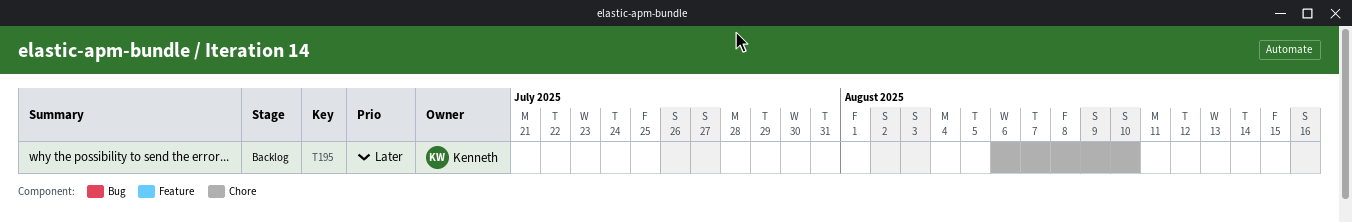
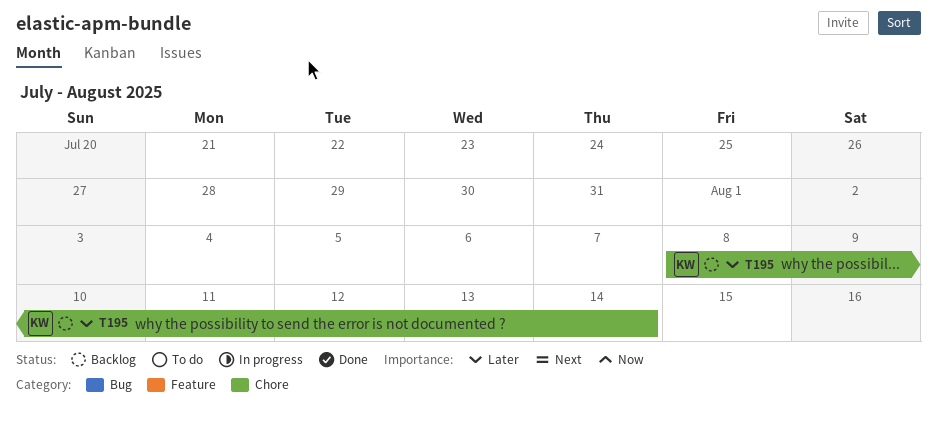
T195, start: Aug 6 -> Aug 8
T195, due: Aug 10 -> Aug 14

